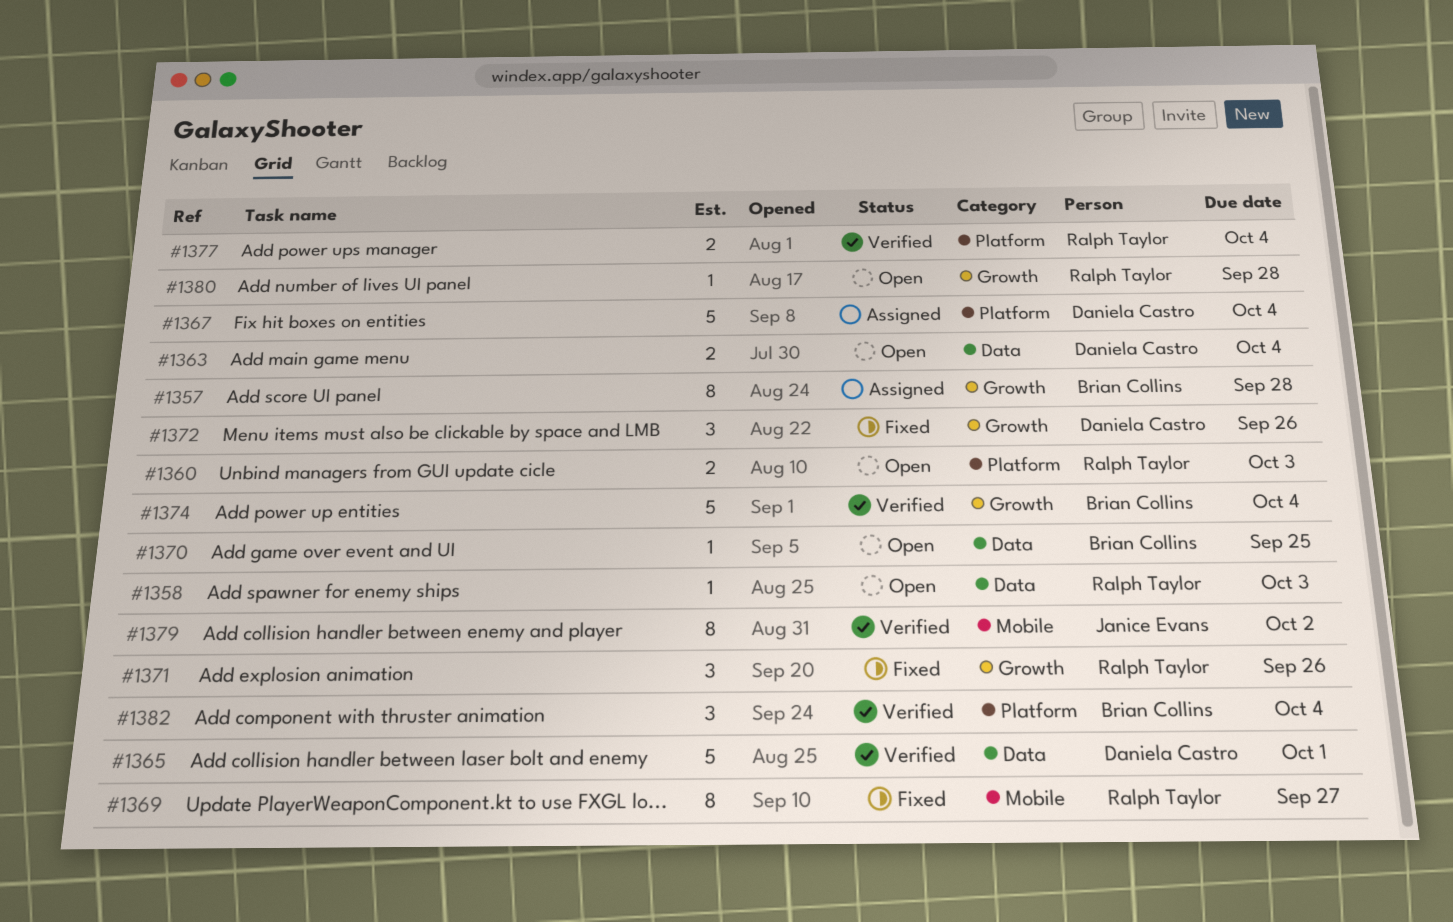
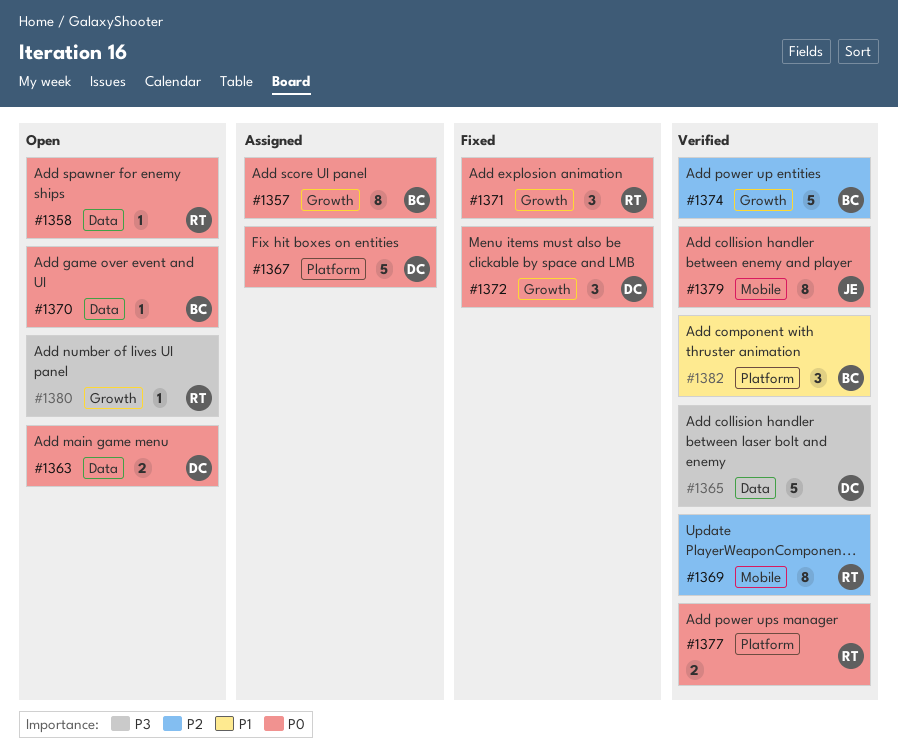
#1360: present -> none
#1369, status: Fixed -> Verified

